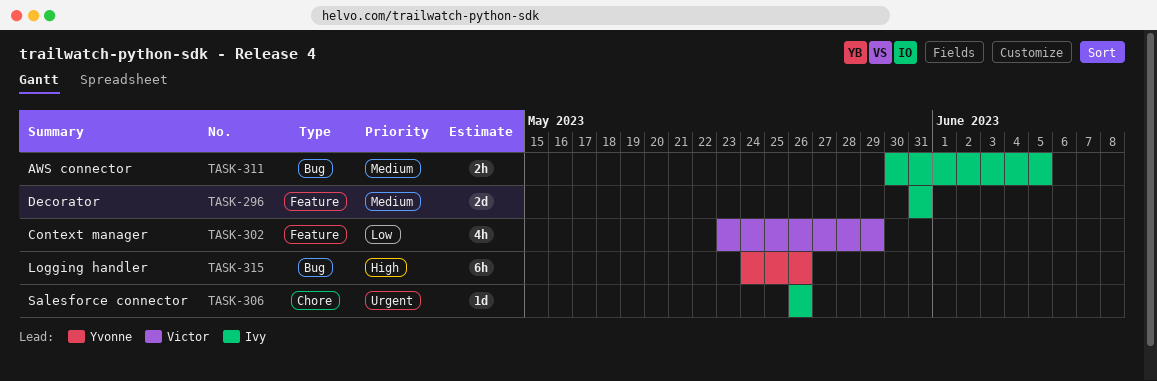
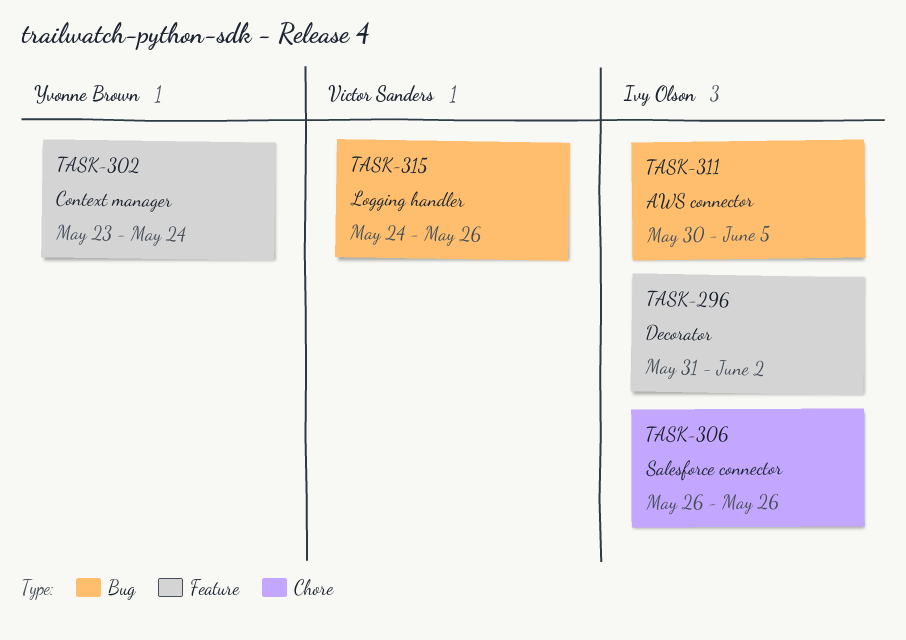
TASK-296, due: May 31 -> Jun 2
TASK-302, owner: Victor Sanders -> Yvonne Brown
TASK-302, due: May 29 -> May 24
TASK-315, owner: Yvonne Brown -> Victor Sanders

